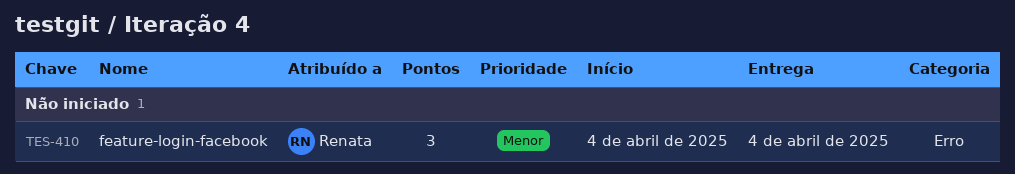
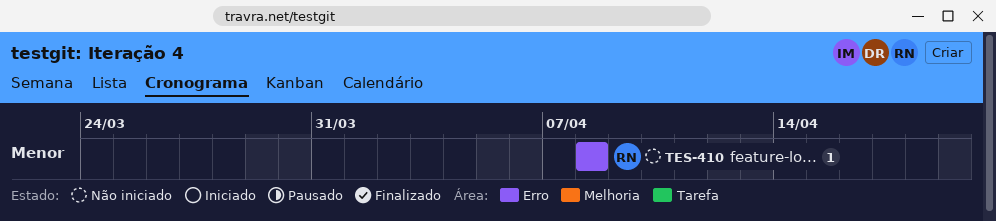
TES-410, estimate: 3 -> 1
TES-410, start: Apr 4 -> Apr 8
TES-410, due: Apr 4 -> Apr 8

